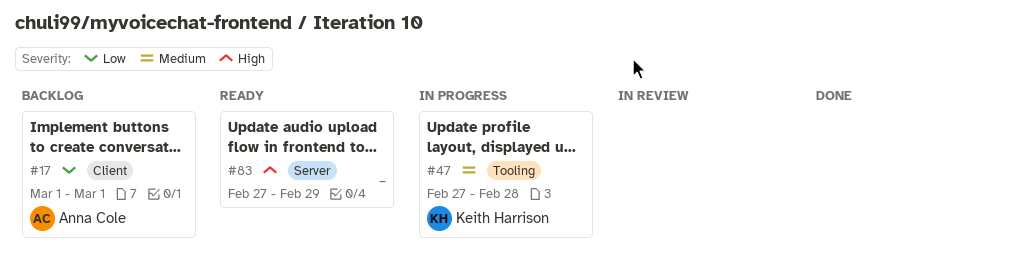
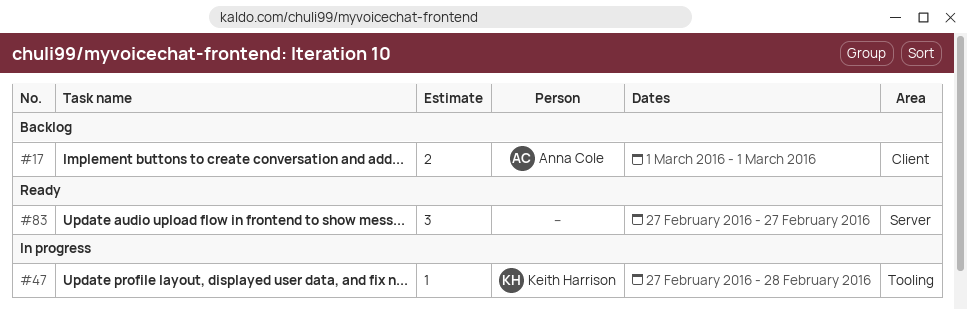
#83, due: Feb 29 -> Feb 27

